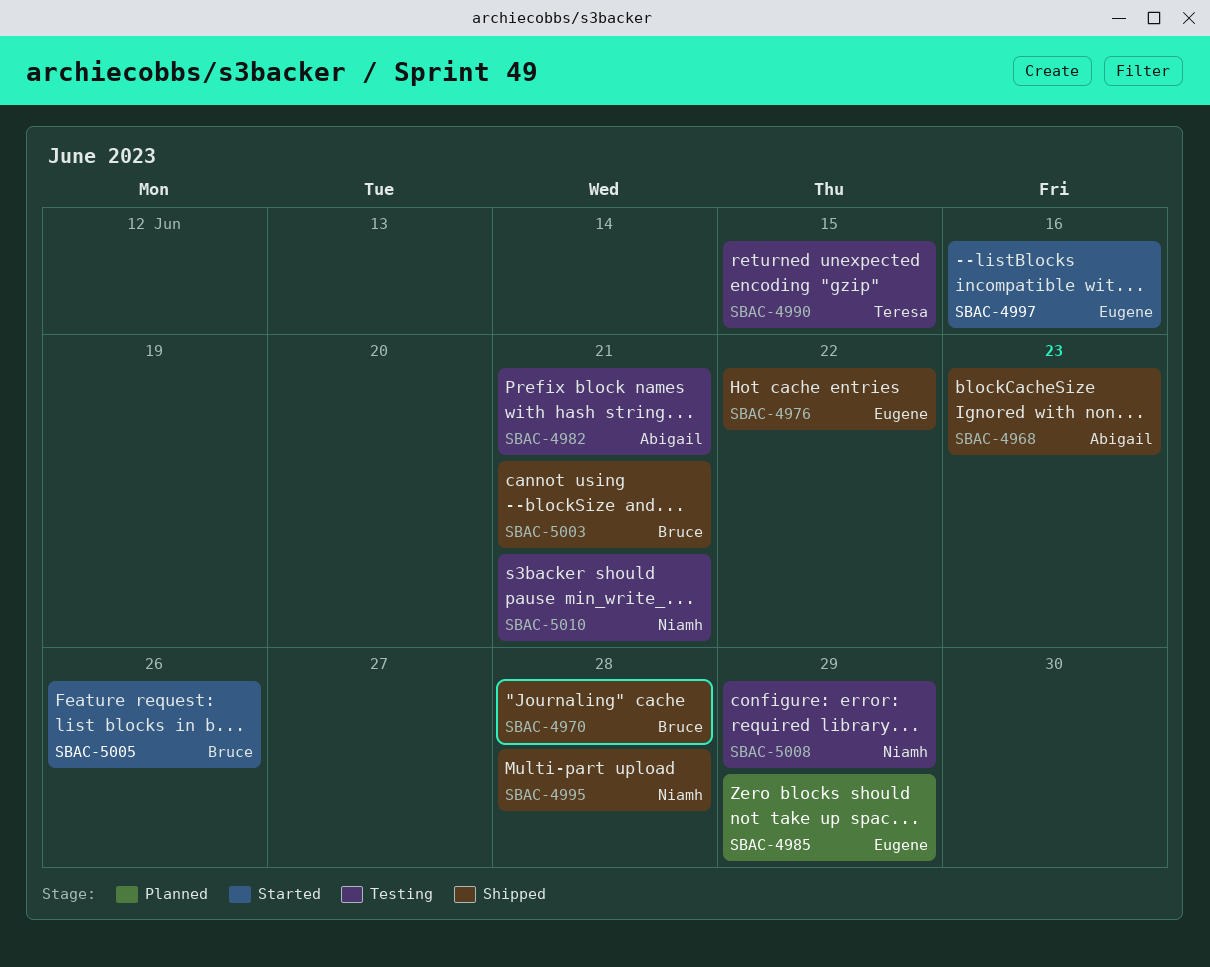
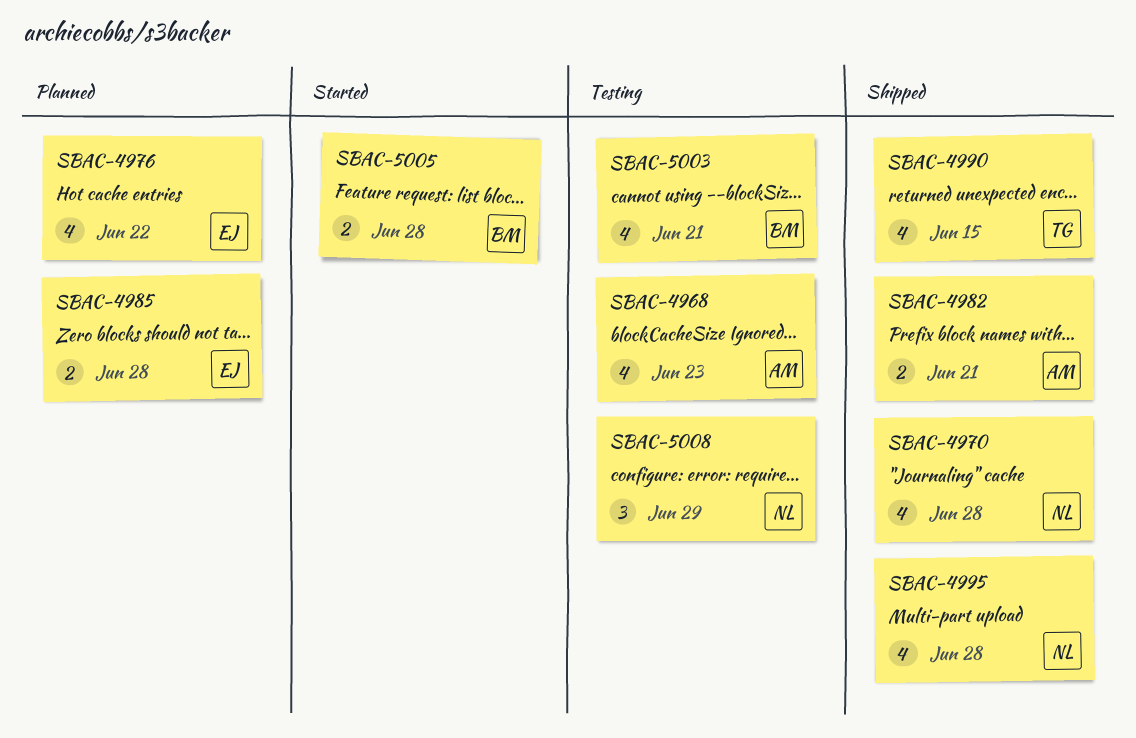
SBAC-4968, status: Shipped -> Testing
SBAC-4970, owner: Bruce -> Niamh
SBAC-4976, status: Shipped -> Planned
SBAC-4982, status: Testing -> Shipped
SBAC-4985, due: Jun 29 -> Jun 28
SBAC-4990, status: Testing -> Shipped
SBAC-4997: present -> none
SBAC-5003, status: Shipped -> Testing
SBAC-5005, due: Jun 26 -> Jun 28
SBAC-5010: present -> none

